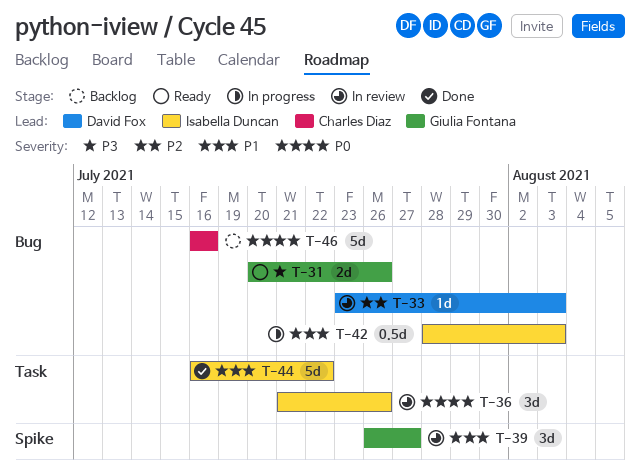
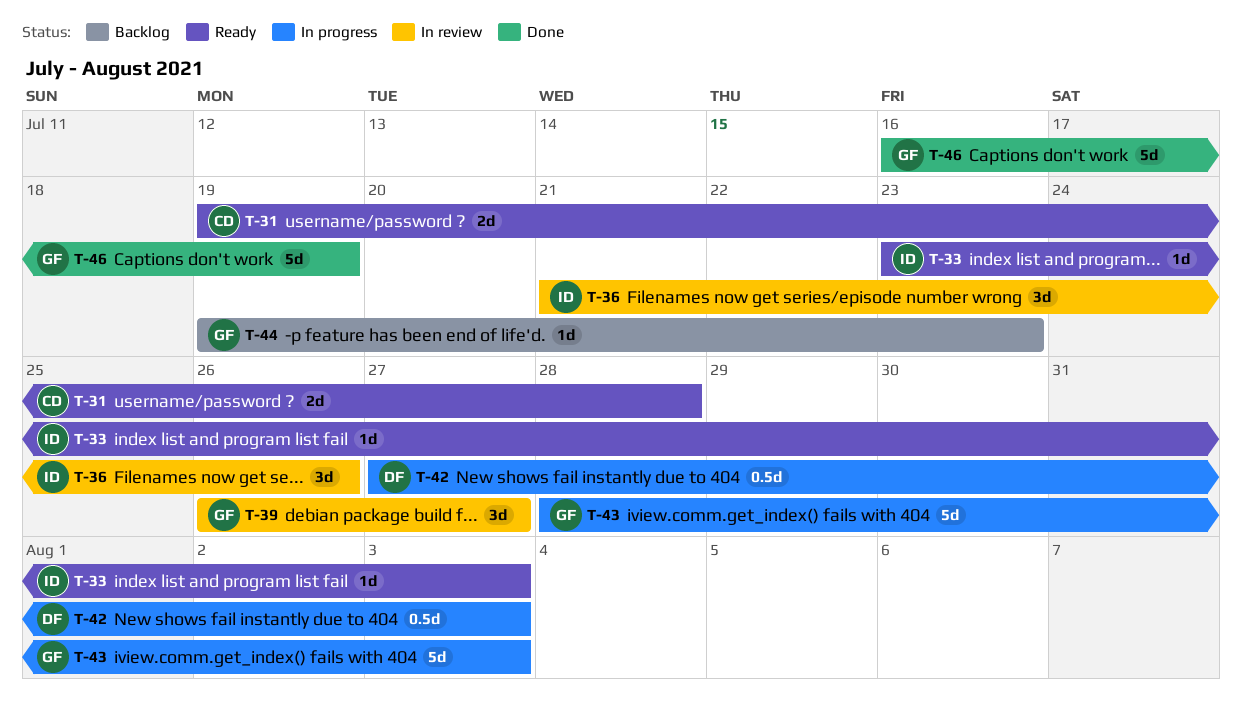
T-31, owner: Giulia Fontana -> Charles Diaz
T-31, start: Jul 20 -> Jul 19
T-31, due: Jul 26 -> Jul 28
T-33, status: In review -> Ready
T-33, owner: David Fox -> Isabella Duncan
T-42, owner: Isabella Duncan -> David Fox
T-42, start: Jul 28 -> Jul 27
T-43: none -> present
T-44, status: Done -> Backlog
T-44, owner: Isabella Duncan -> Giulia Fontana
T-44, estimate: 5d -> 1d
T-44, start: Jul 16 -> Jul 19
T-44, due: Jul 22 -> Jul 23
T-46, status: Backlog -> Done
T-46, owner: Charles Diaz -> Giulia Fontana
T-46, due: Jul 16 -> Jul 19

